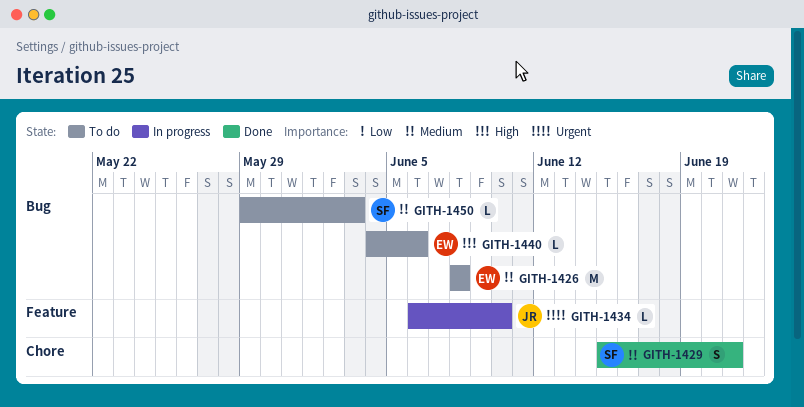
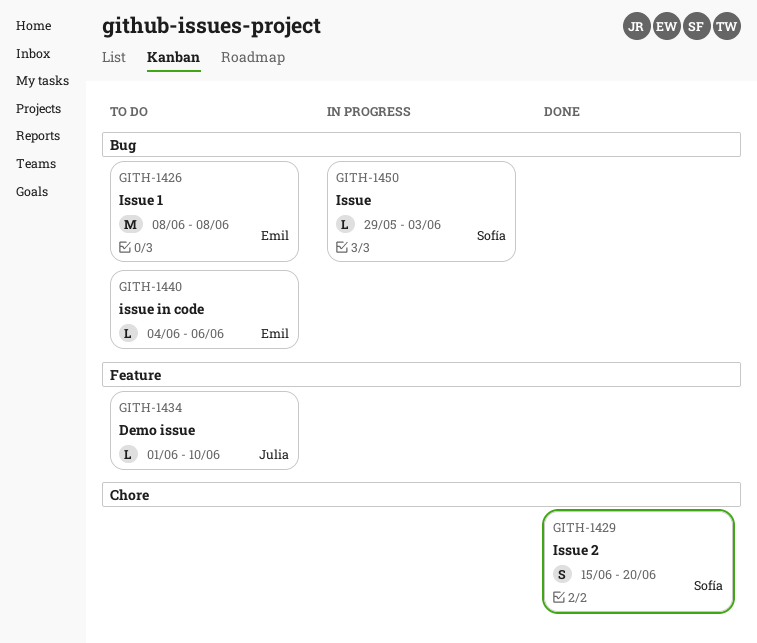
GITH-1429, due: Jun 21 -> Jun 20
GITH-1434, status: In progress -> To do
GITH-1434, start: Jun 6 -> Jun 1
GITH-1450, status: To do -> In progress

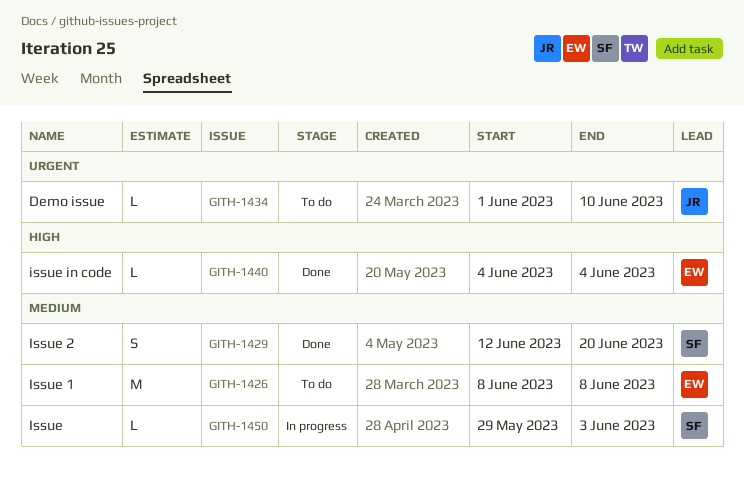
GITH-1429, start: Jun 15 -> Jun 12
GITH-1440, status: To do -> Done
GITH-1440, due: Jun 6 -> Jun 4

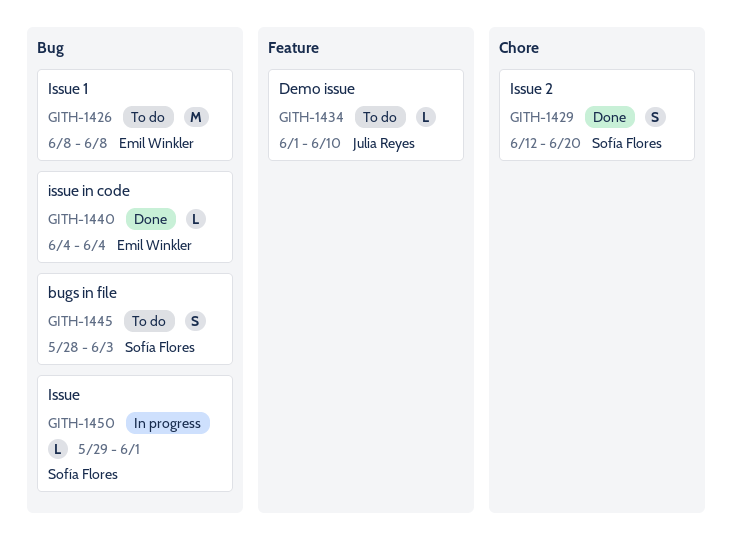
GITH-1445: none -> present
GITH-1450, due: Jun 3 -> Jun 1

